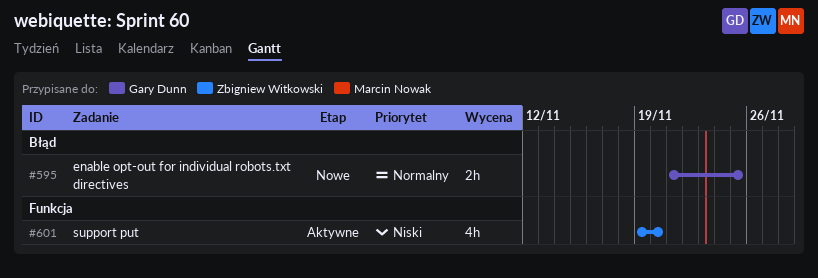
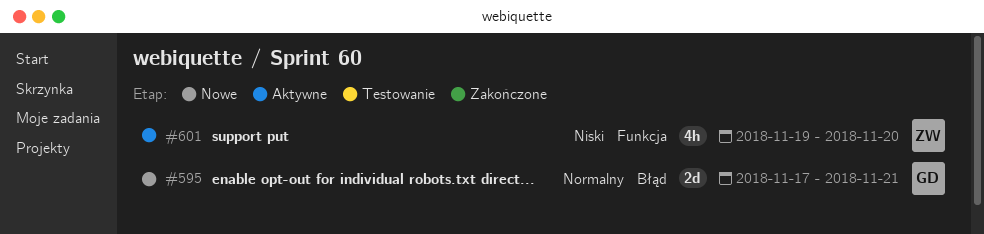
#595, estimate: 2h -> 2d
#595, start: Nov 21 -> Nov 17
#595, due: Nov 25 -> Nov 21

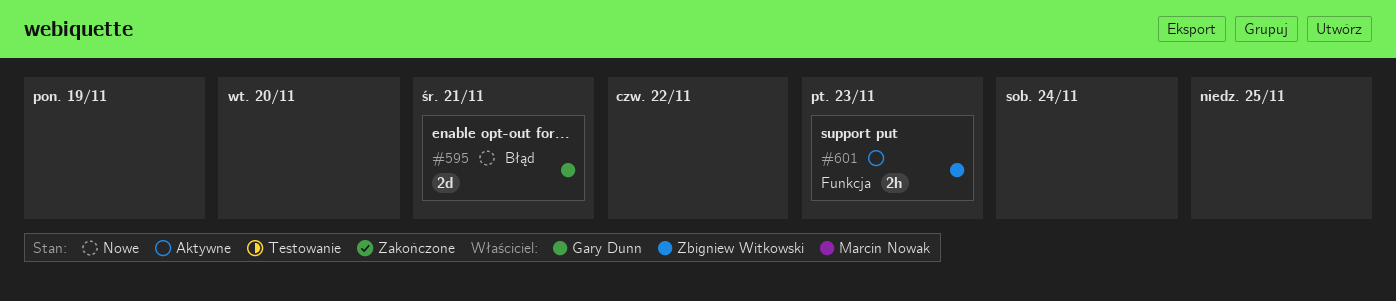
#601, estimate: 4h -> 2h
#601, due: Nov 20 -> Nov 23

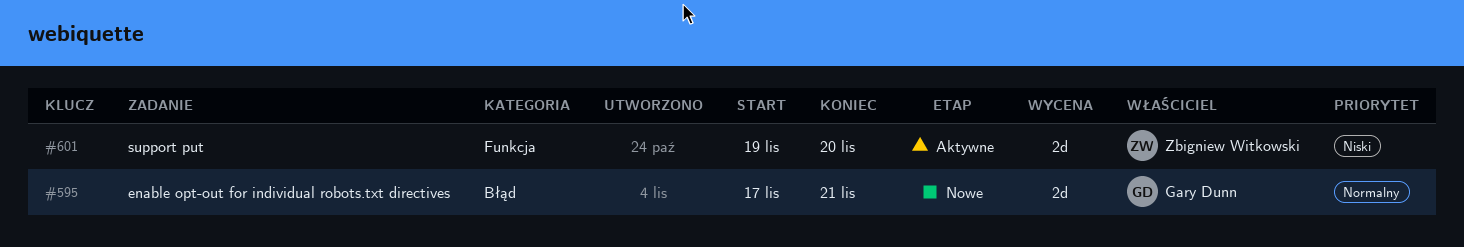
#601, estimate: 2h -> 2d
#601, due: Nov 23 -> Nov 20

